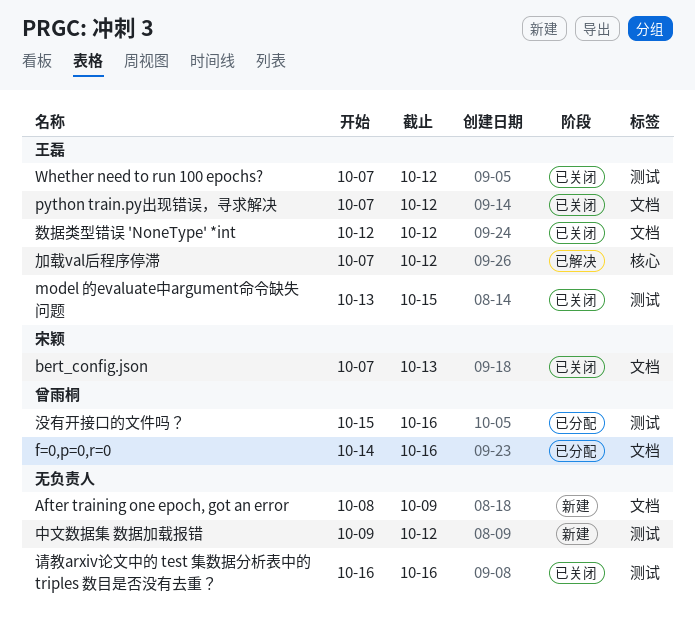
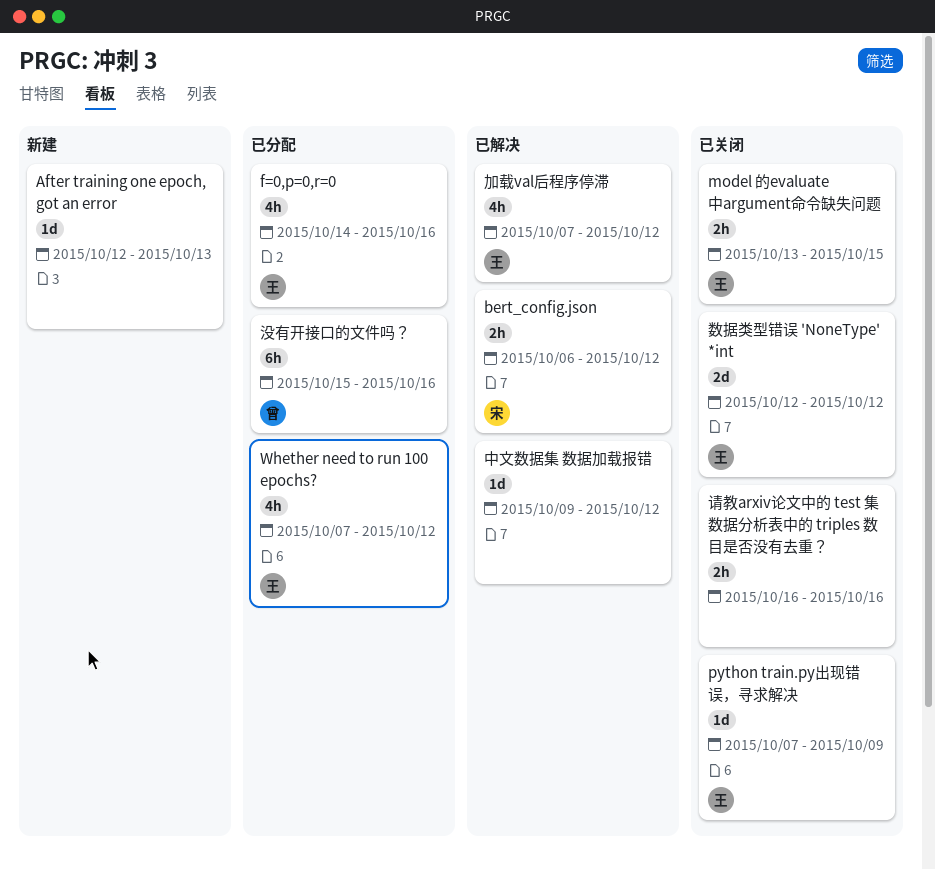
After training one epoch, got an error, start: Oct 8 -> Oct 12
After training one epoch, got an error, due: Oct 9 -> Oct 13
bert_config.json, status: 已关闭 -> 已解决
bert_config.json, start: Oct 7 -> Oct 6
bert_config.json, due: Oct 13 -> Oct 12
f=0,p=0,r=0, owner: 曾雨桐 -> 王磊
python train.py出现错误，寻求解决, due: Oct 12 -> Oct 9
Whether need to run 100 epochs?, status: 已关闭 -> 已分配
中文数据集 数据加载报错, status: 新建 -> 已解决

